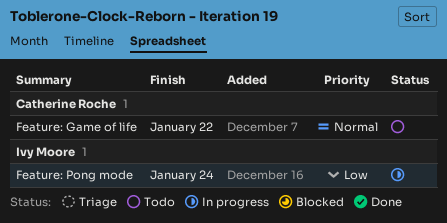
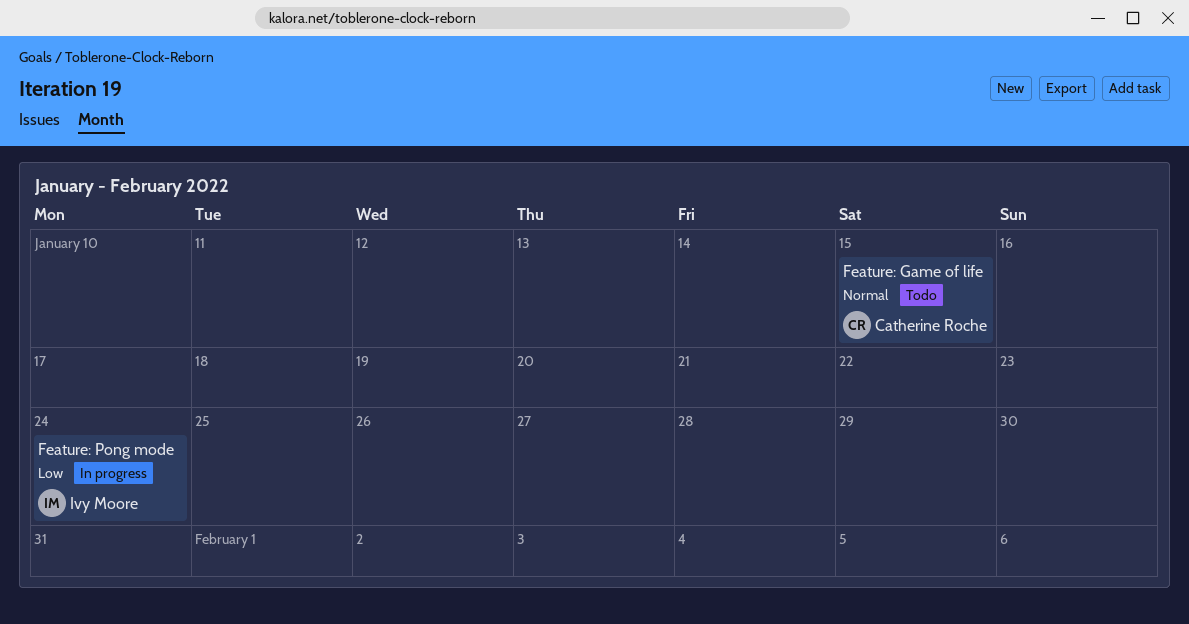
Feature: Game of life, due: Jan 22 -> Jan 15

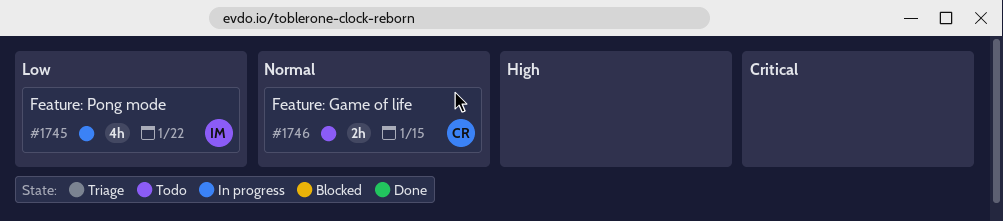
Feature: Pong mode, due: Jan 24 -> Jan 22

